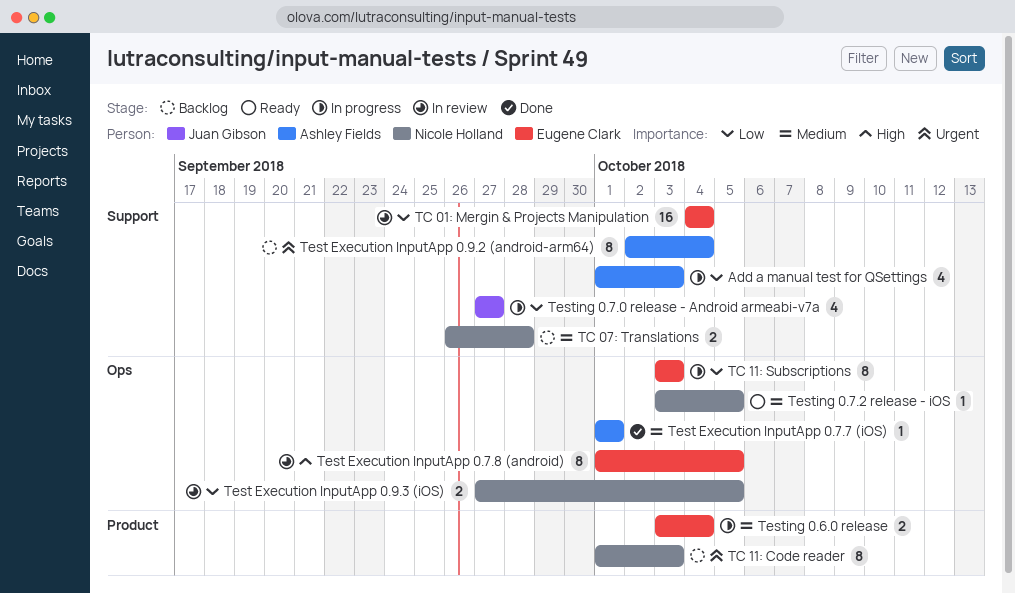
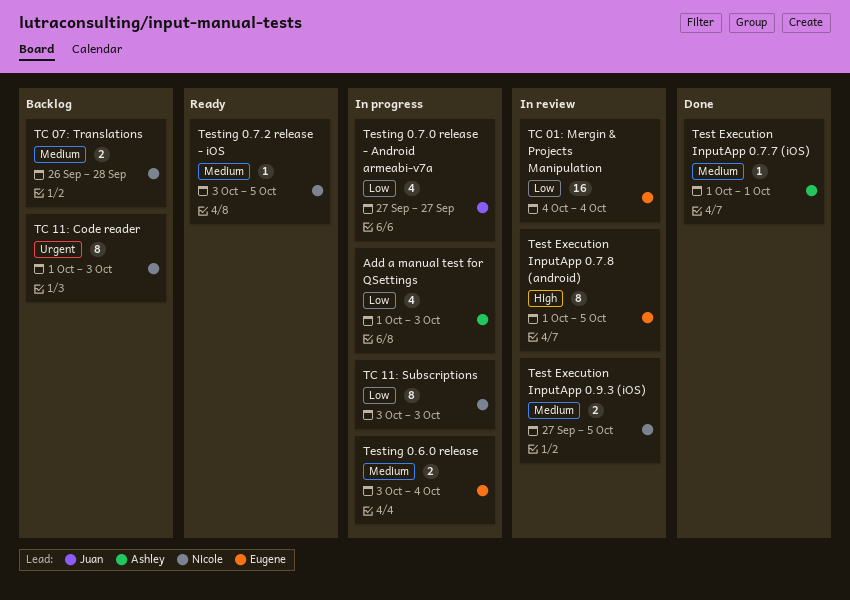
TC 11: Subscriptions, owner: Eugene Clark -> Nicole Holland
Test Execution InputApp 0.9.2 (android-arm64): present -> none
Test Execution InputApp 0.9.3 (iOS), priority: Low -> Medium

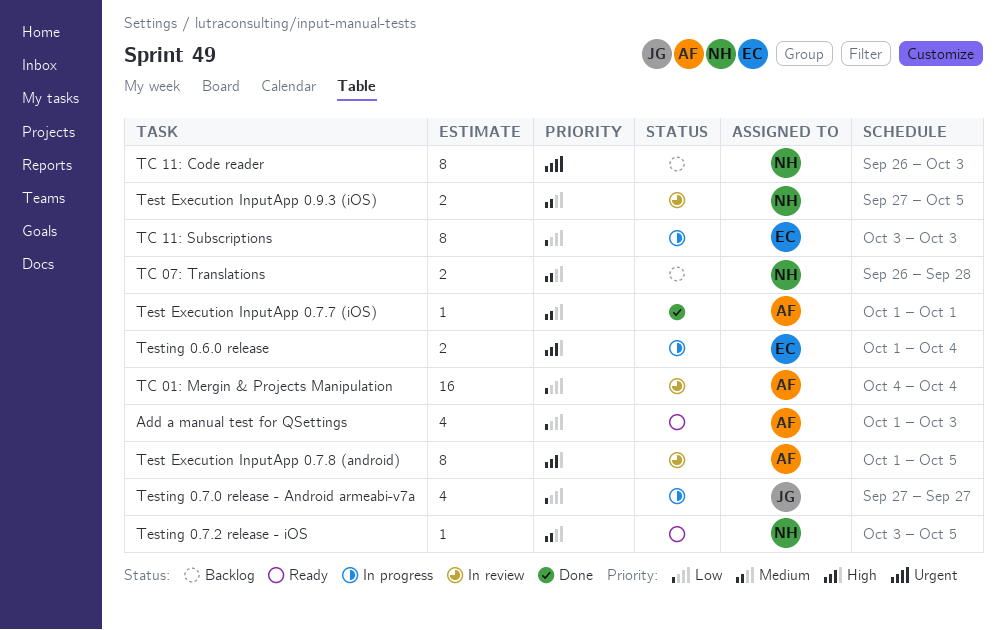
Add a manual test for QSettings, status: In progress -> Ready
TC 01: Mergin & Projects Manipulation, owner: Eugene -> Ashley
TC 11: Code reader, start: Oct 1 -> Sep 26
TC 11: Subscriptions, owner: Nicole -> Eugene
Test Execution InputApp 0.7.8 (android), owner: Eugene -> Ashley
Testing 0.6.0 release, priority: Medium -> High
Testing 0.6.0 release, start: Oct 3 -> Oct 1

